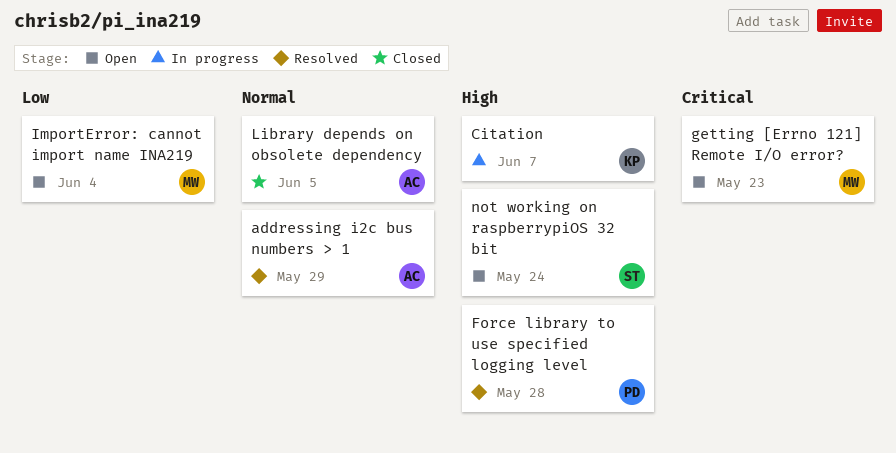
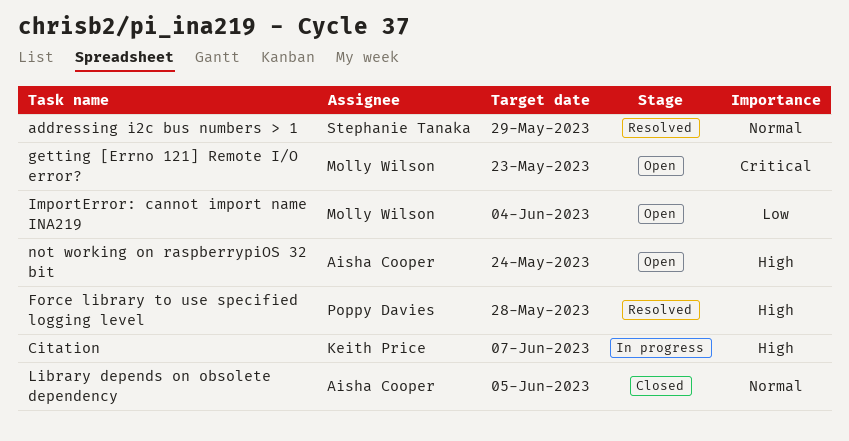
addressing i2c bus numbers > 1, owner: Aisha Cooper -> Stephanie Tanaka
not working on raspberrypiOS 32 bit, owner: Stephanie Tanaka -> Aisha Cooper

